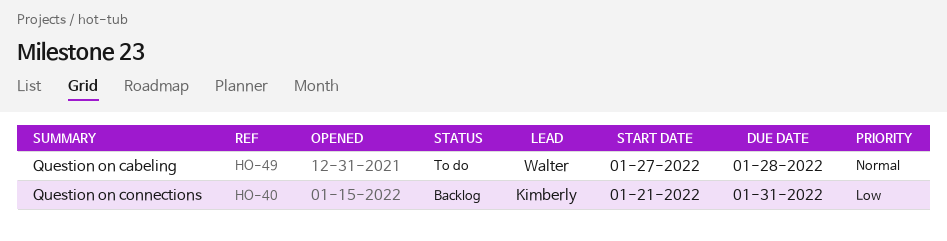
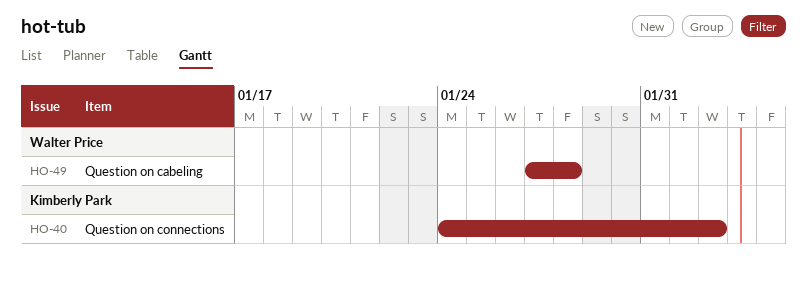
HO-40, start: Jan 21 -> Jan 24
HO-40, due: Jan 31 -> Feb 2

